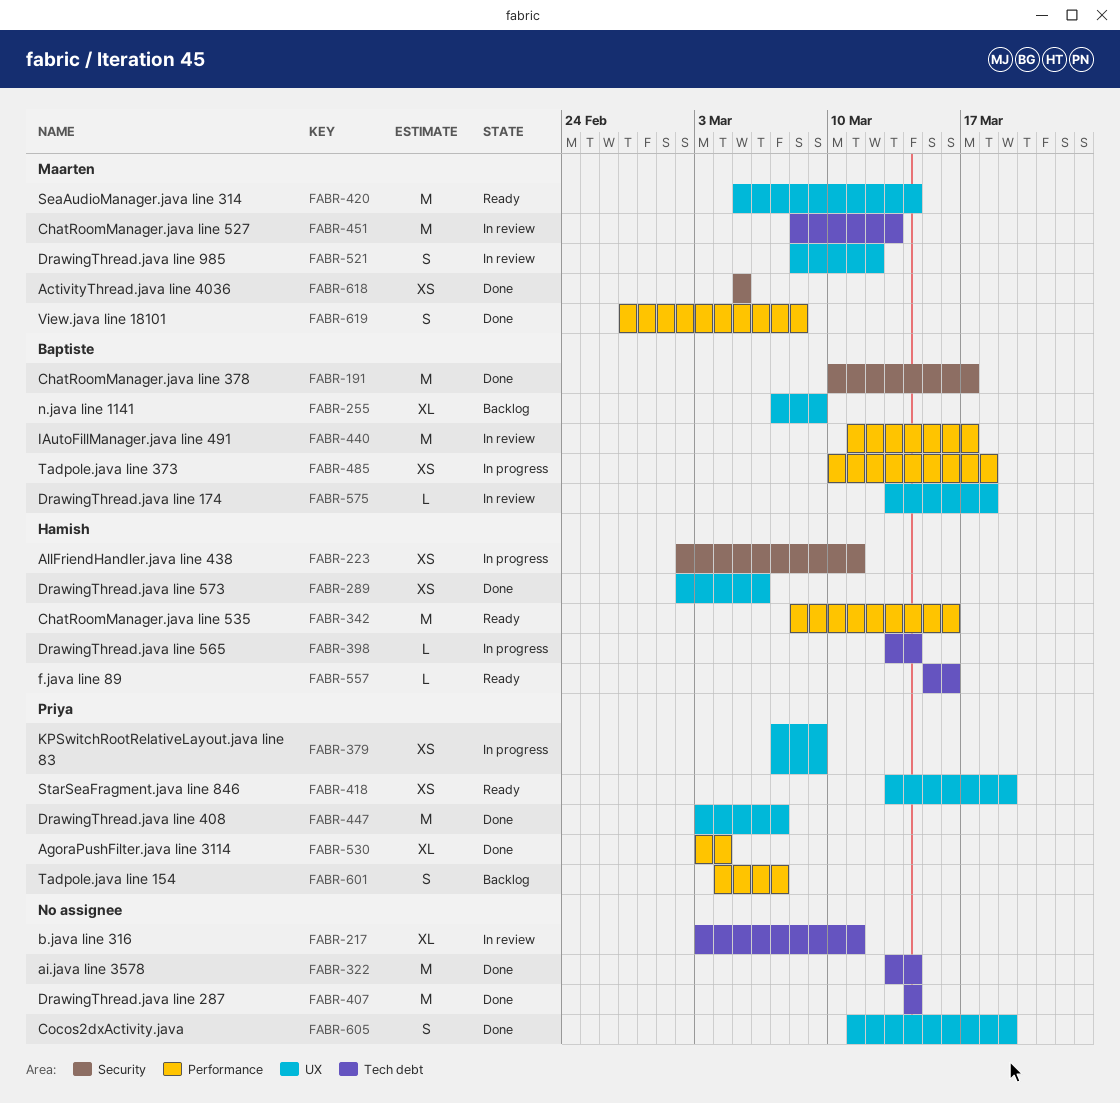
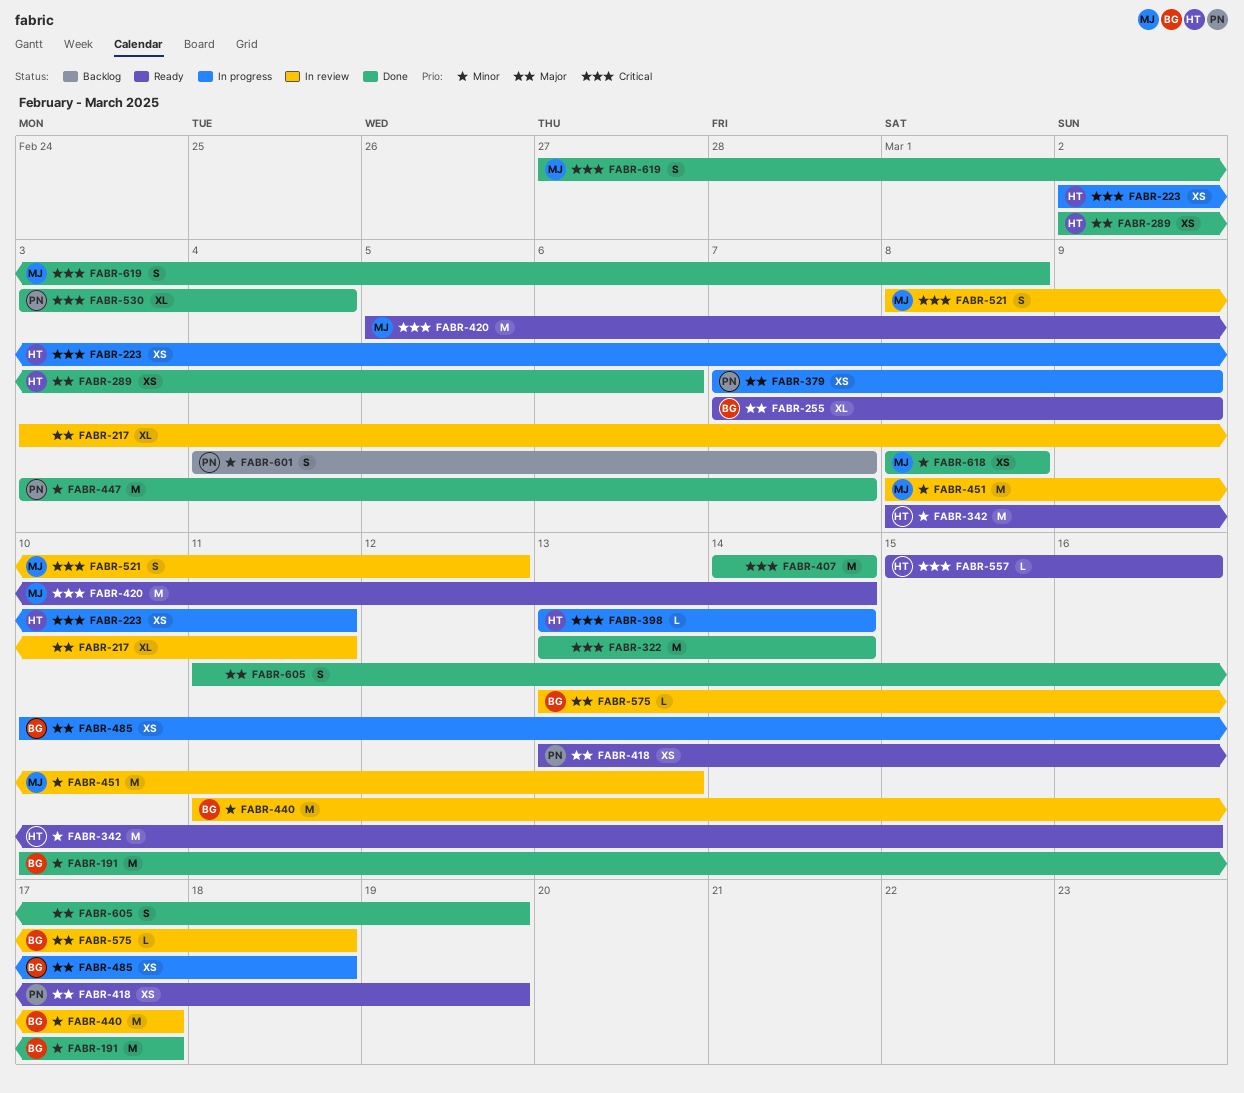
FABR-255, status: Backlog -> Ready
FABR-618, start: Mar 5 -> Mar 8
FABR-618, due: Mar 5 -> Mar 8

